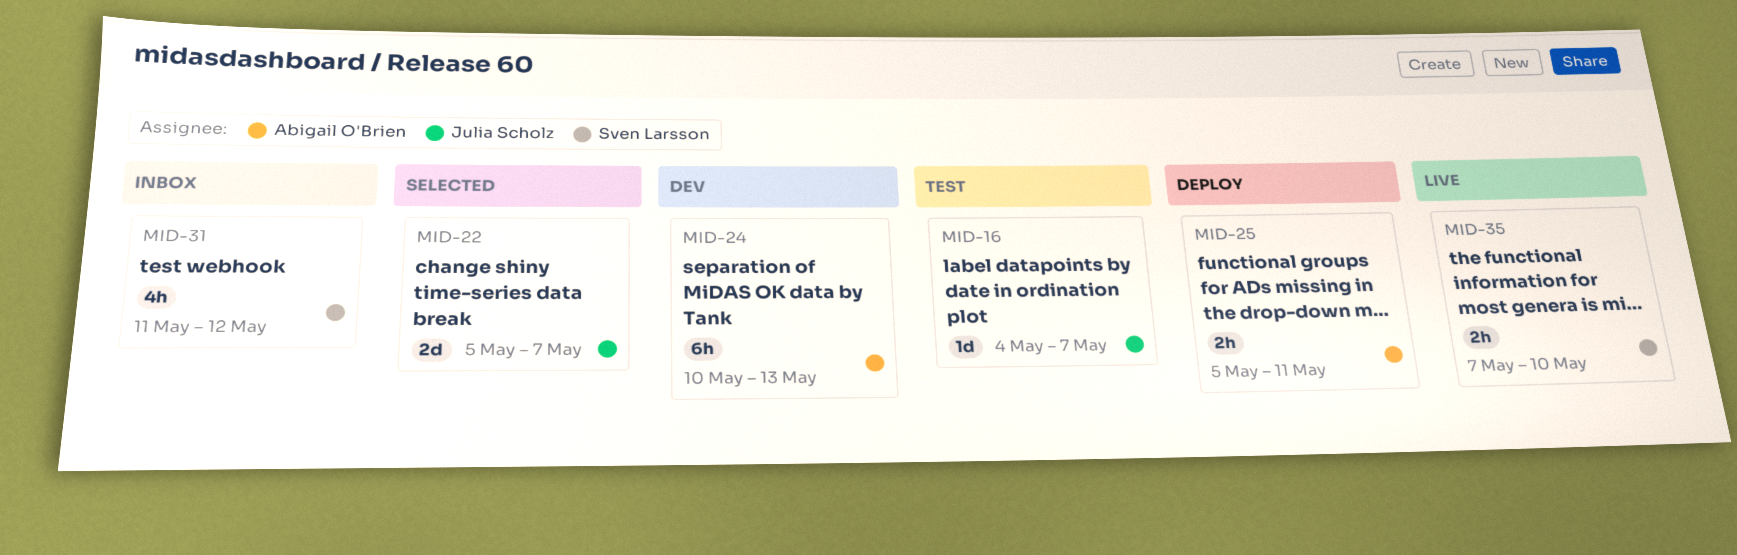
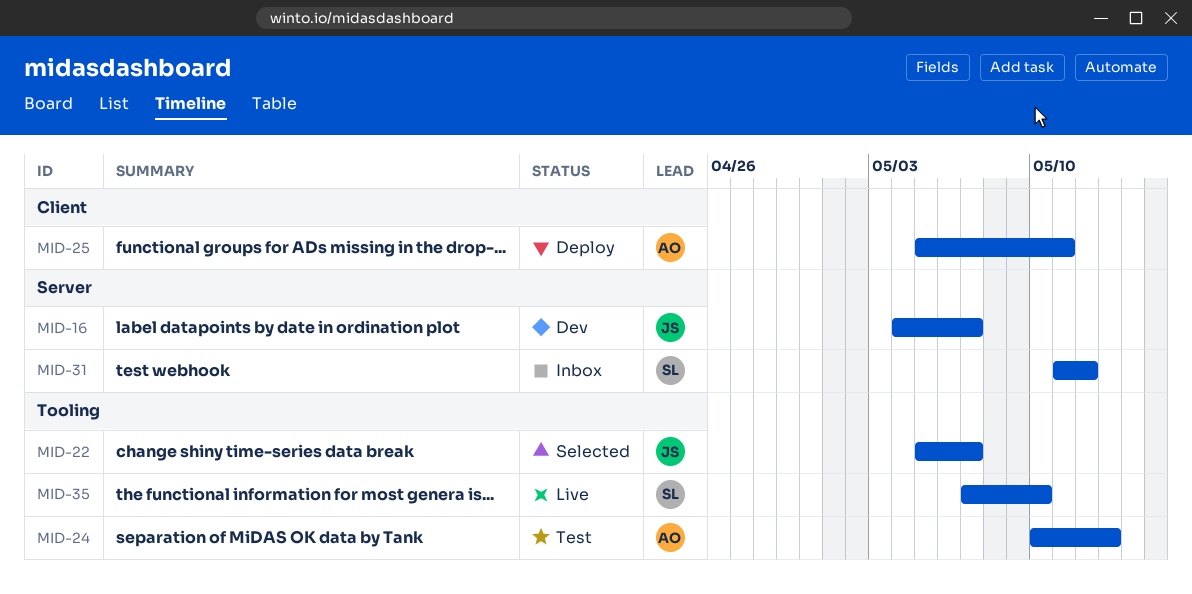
MID-16, status: Test -> Dev
MID-24, status: Dev -> Test

